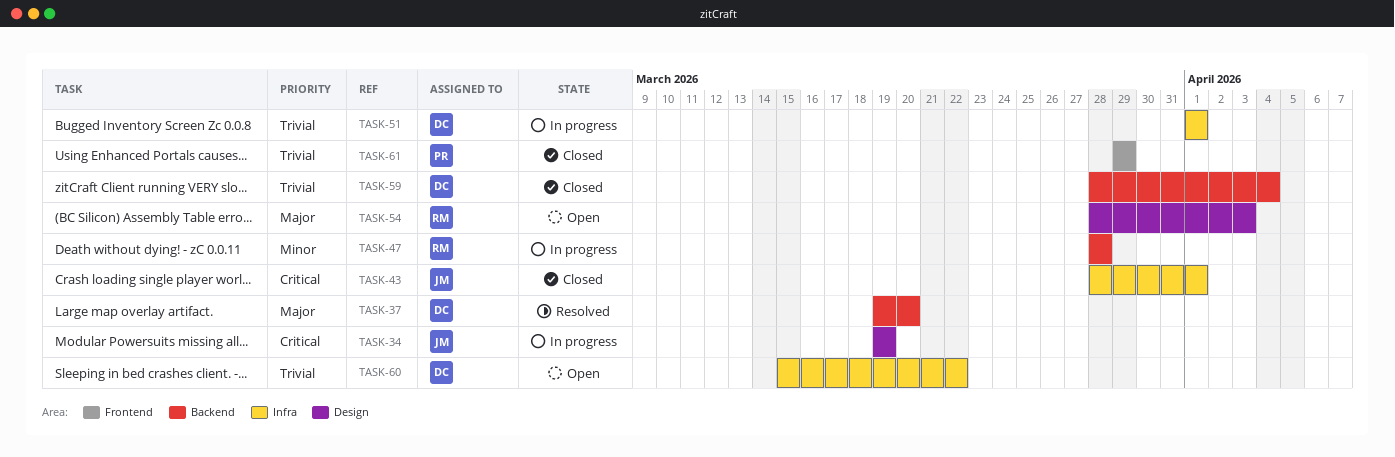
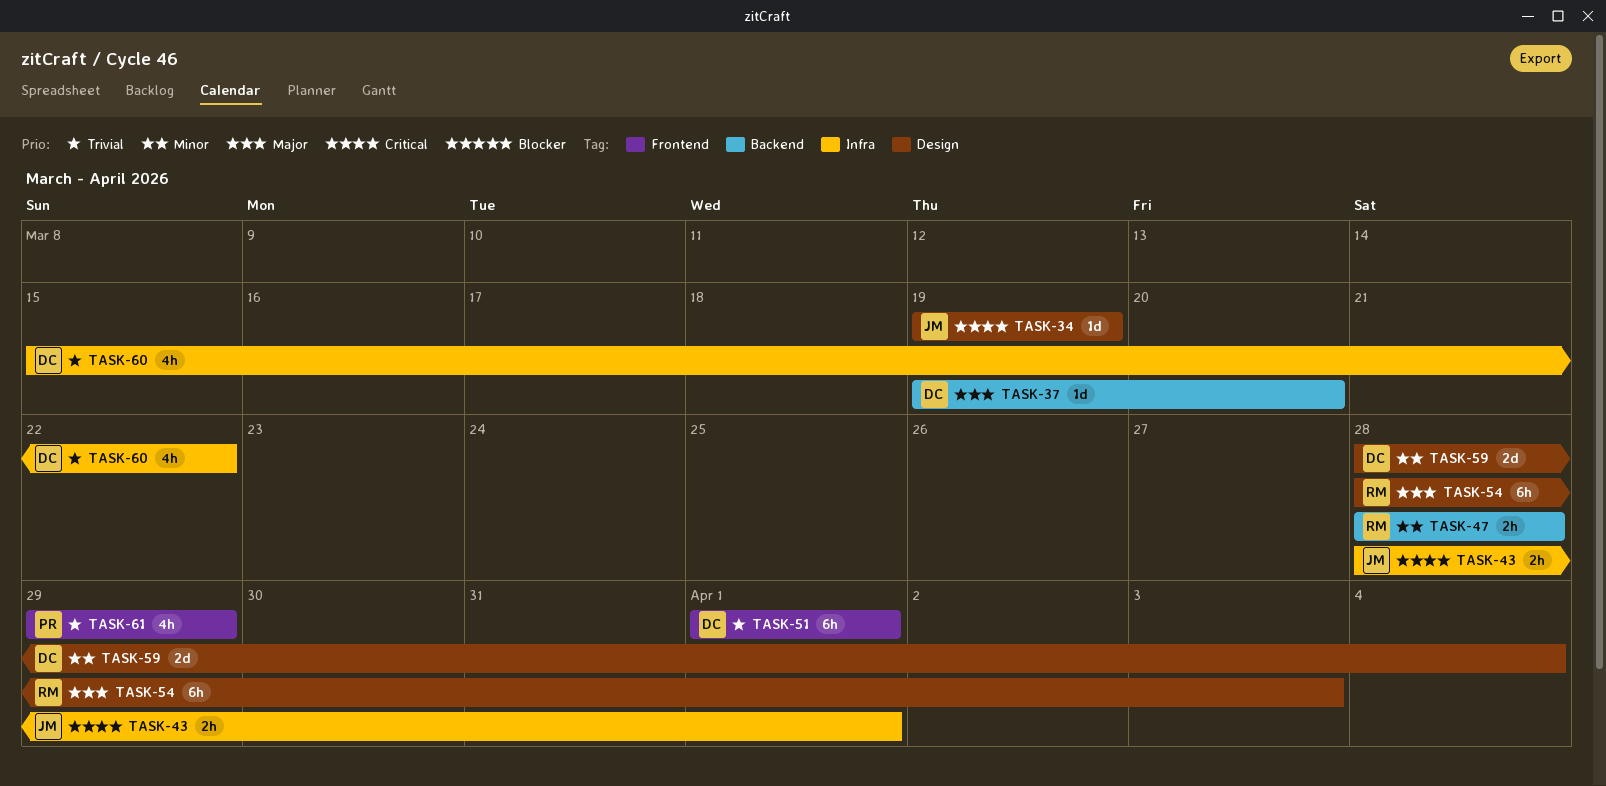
TASK-51, label: Infra -> Frontend
TASK-59, priority: Trivial -> Minor
TASK-59, label: Backend -> Design

